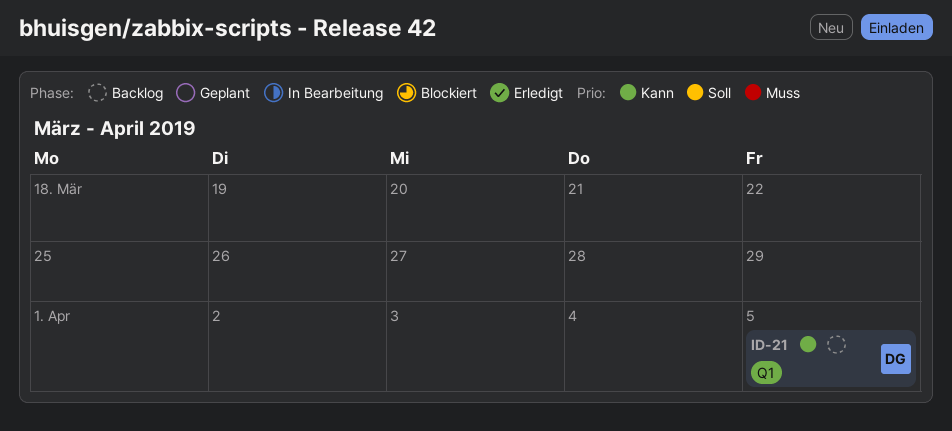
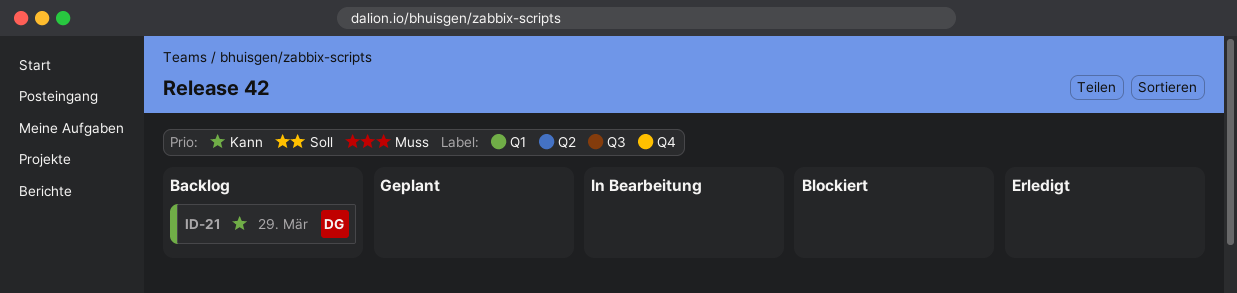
ID-21, due: Apr 5 -> Mar 29

